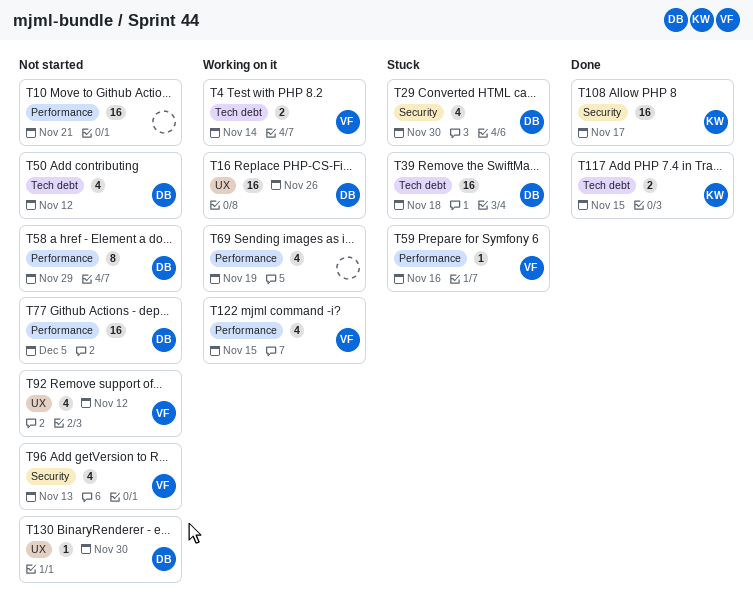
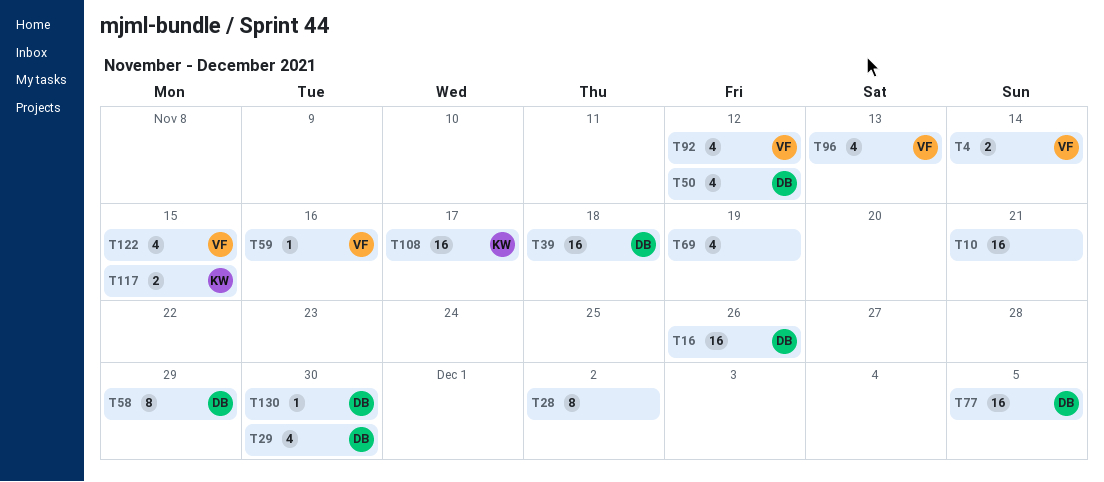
T28: none -> present

